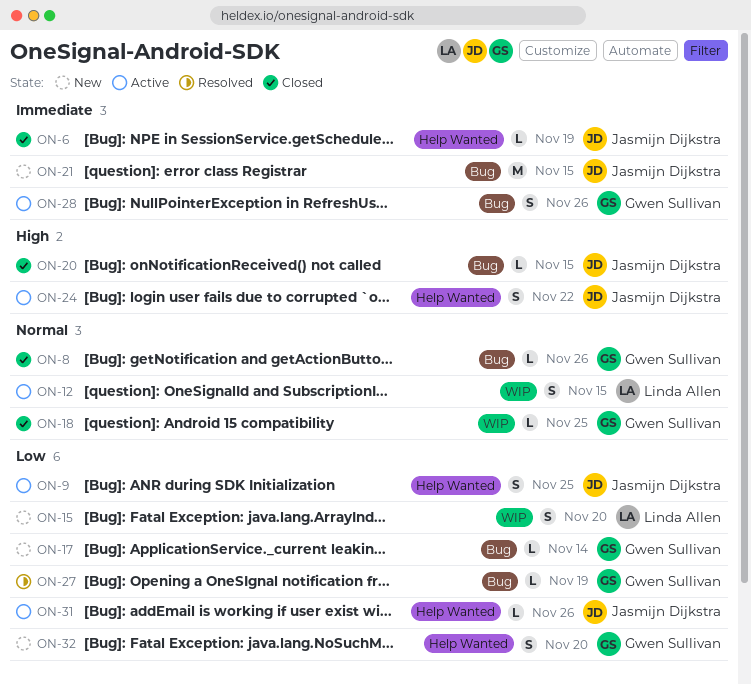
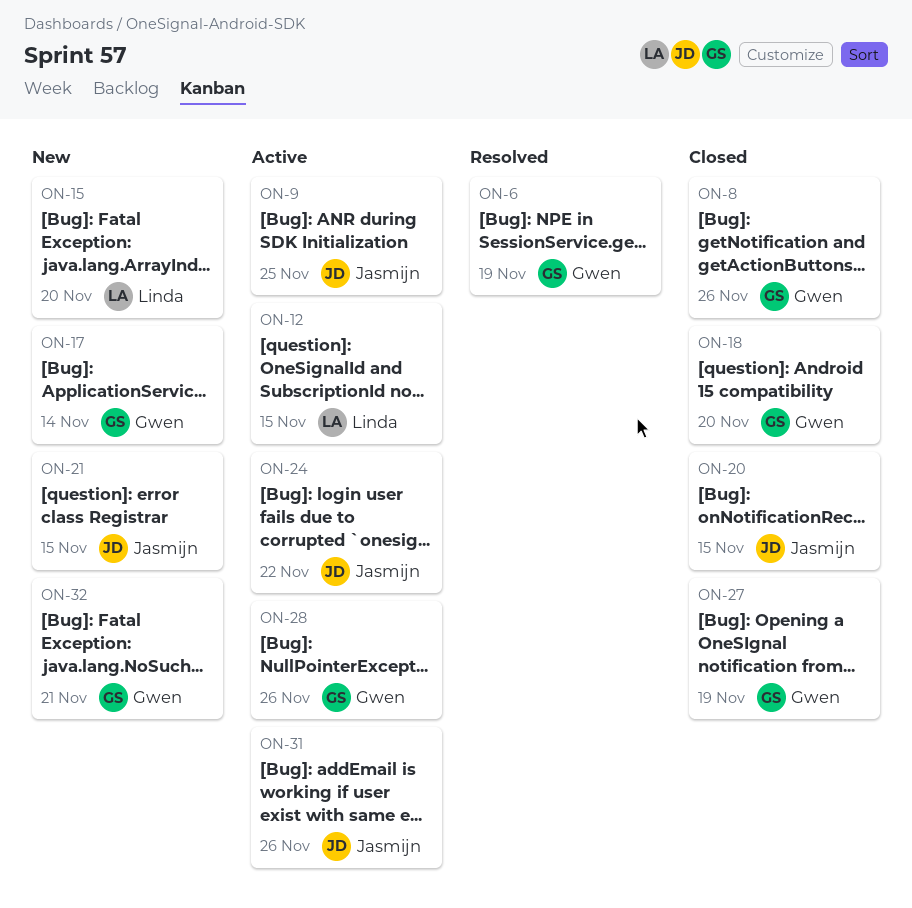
ON-6, status: Closed -> Resolved
ON-6, owner: Jasmijn Dijkstra -> Gwen Sullivan
ON-18, due: Nov 25 -> Nov 20
ON-27, status: Resolved -> Closed
ON-32, due: Nov 20 -> Nov 21

